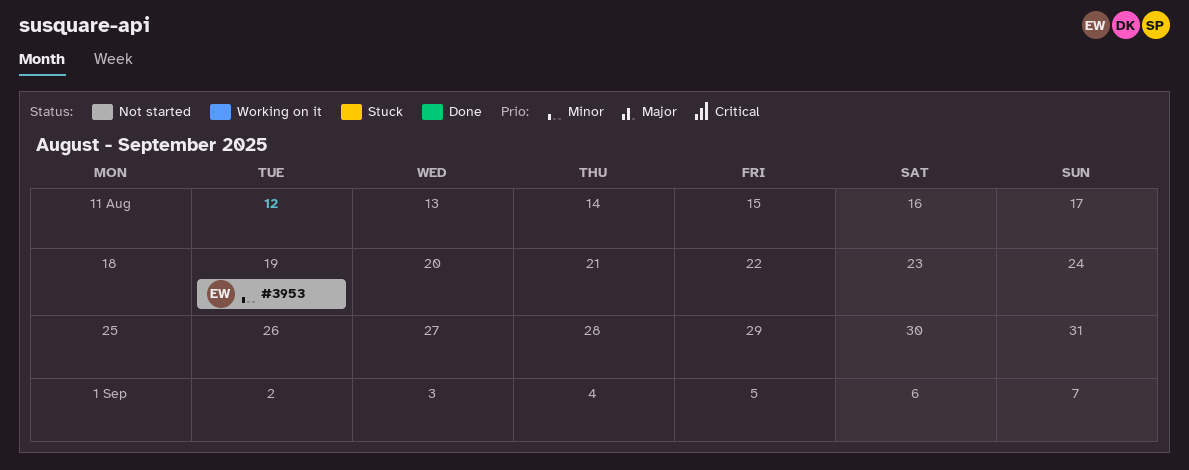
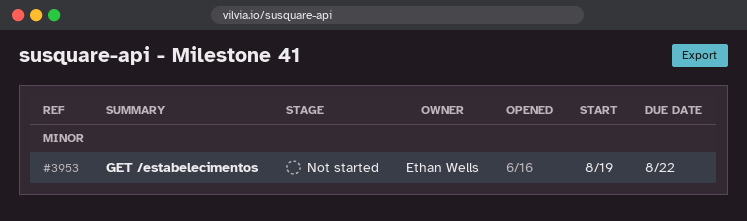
#3953, due: Aug 19 -> Aug 22

